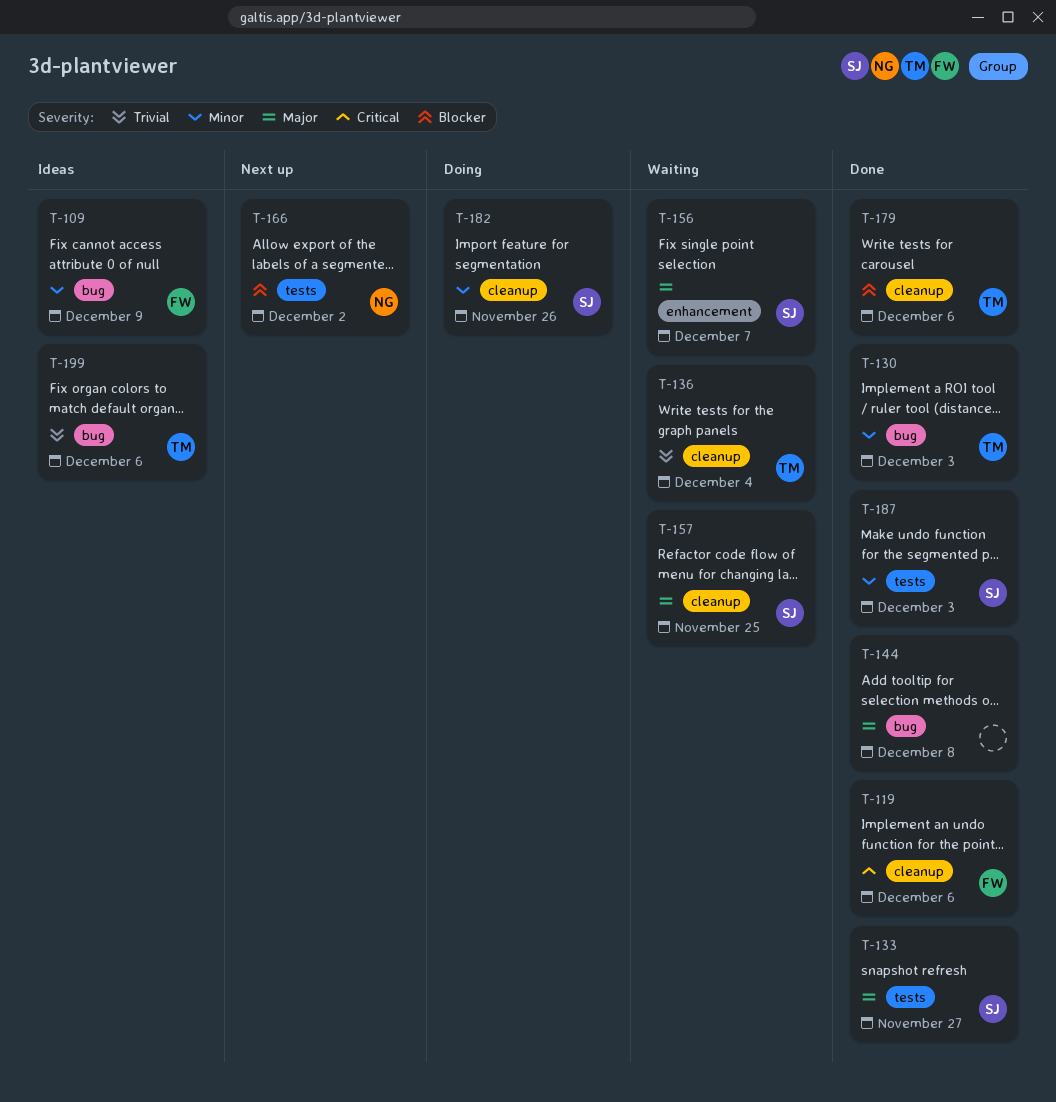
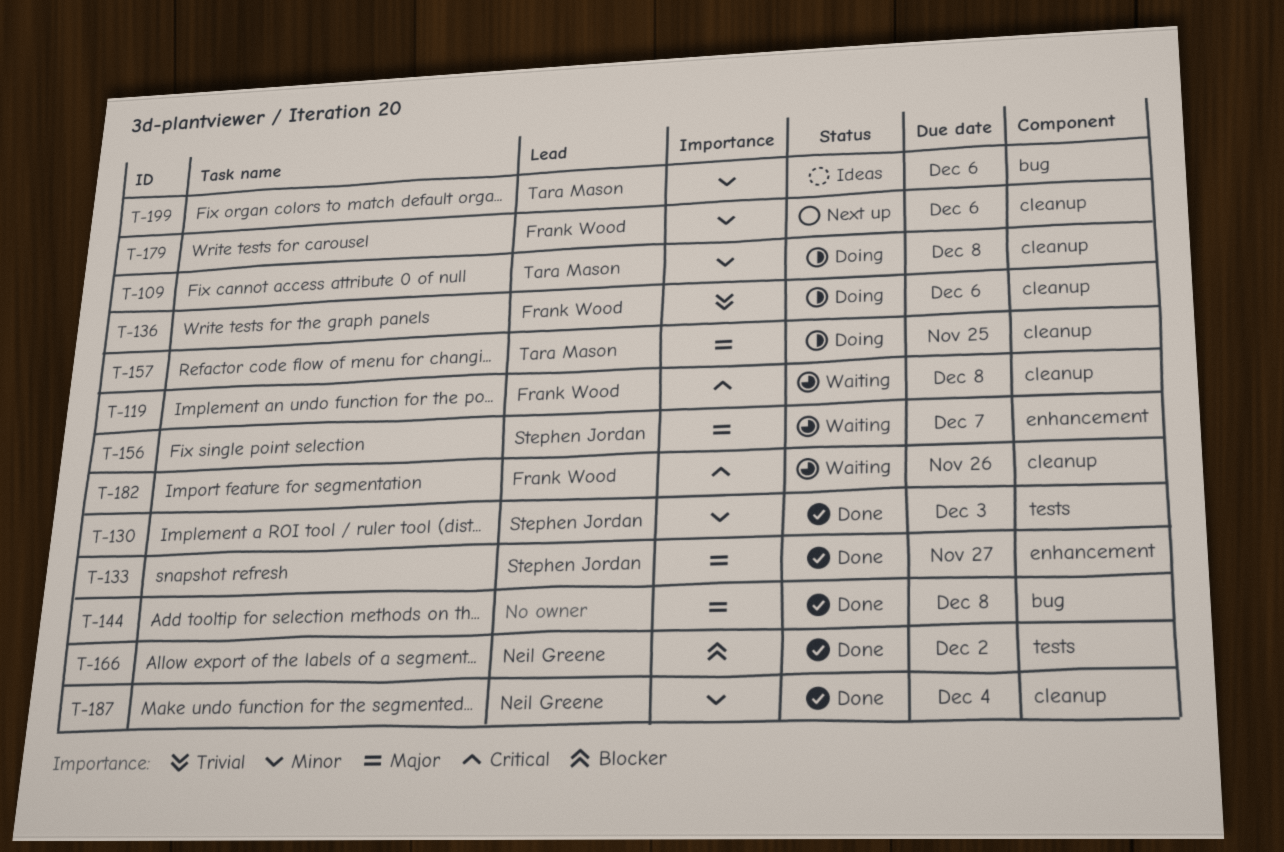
T-109, status: Ideas -> Doing
T-109, owner: Frank Wood -> Tara Mason
T-109, label: bug -> cleanup
T-109, due: Dec 9 -> Dec 8
T-119, status: Done -> Waiting
T-119, due: Dec 6 -> Dec 8
T-130, owner: Tara Mason -> Stephen Jordan
T-130, label: bug -> tests
T-133, label: tests -> enhancement
T-136, status: Waiting -> Doing
T-136, owner: Tara Mason -> Frank Wood
T-136, due: Dec 4 -> Dec 6
T-157, status: Waiting -> Doing
T-157, owner: Stephen Jordan -> Tara Mason
T-166, status: Next up -> Done
T-179, status: Done -> Next up
T-179, owner: Tara Mason -> Frank Wood
T-179, priority: Blocker -> Minor
T-182, status: Doing -> Waiting
T-182, owner: Stephen Jordan -> Frank Wood
T-182, priority: Minor -> Critical
T-187, owner: Stephen Jordan -> Neil Greene
T-187, label: tests -> cleanup
T-187, due: Dec 3 -> Dec 4
T-199, priority: Trivial -> Minor

